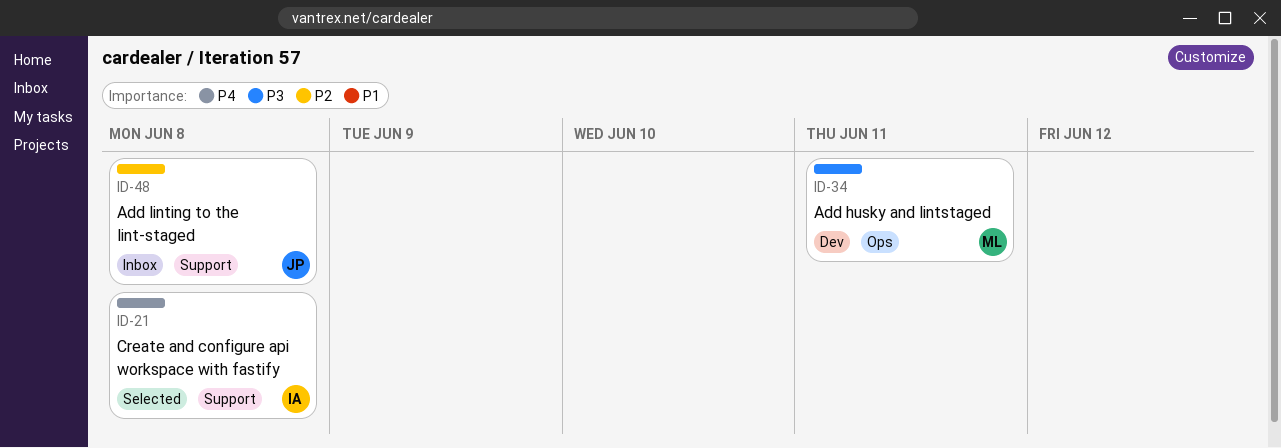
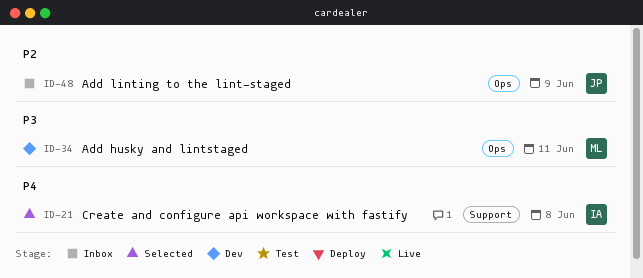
ID-48, label: Support -> Ops
ID-48, due: Jun 8 -> Jun 9

